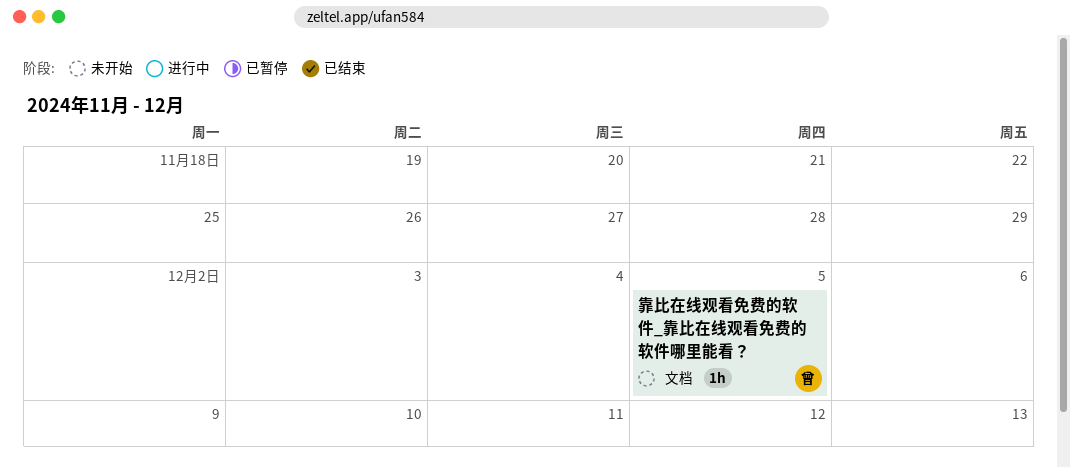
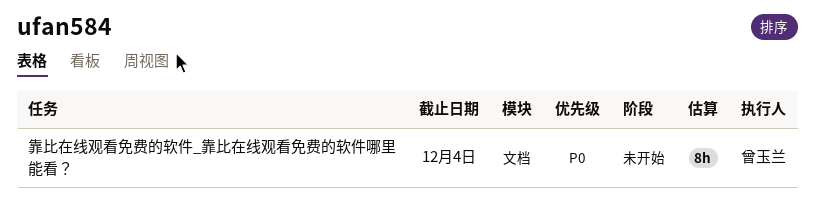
靠比在线观看免费的软件_靠比在线观看免费的软件哪里能看？, estimate: 1h -> 8h
靠比在线观看免费的软件_靠比在线观看免费的软件哪里能看？, due: Dec 5 -> Dec 4

